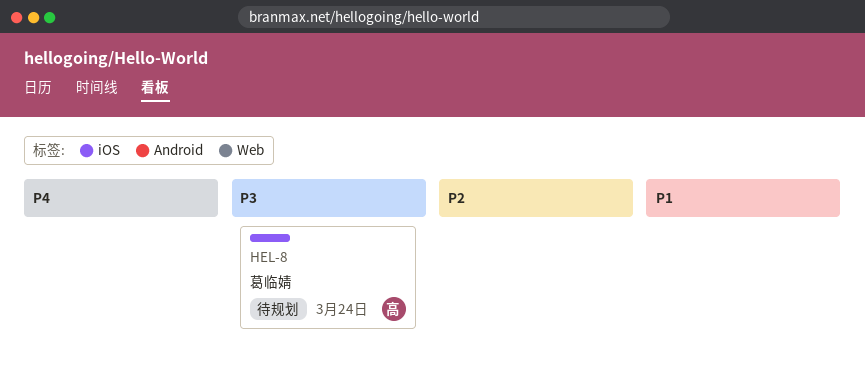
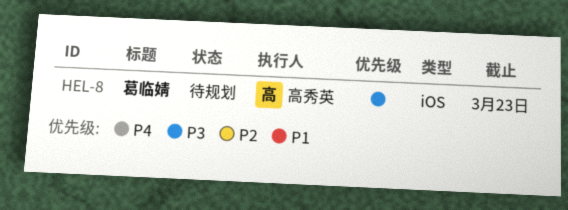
HEL-8, due: Mar 24 -> Mar 23

